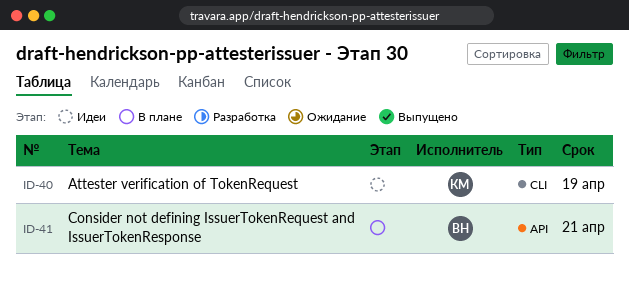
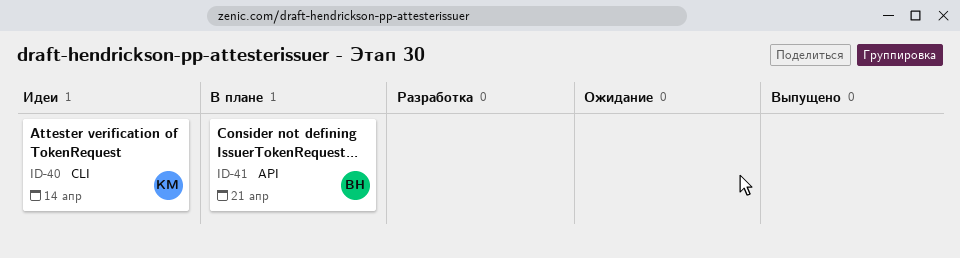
ID-40, due: Apr 19 -> Apr 14

